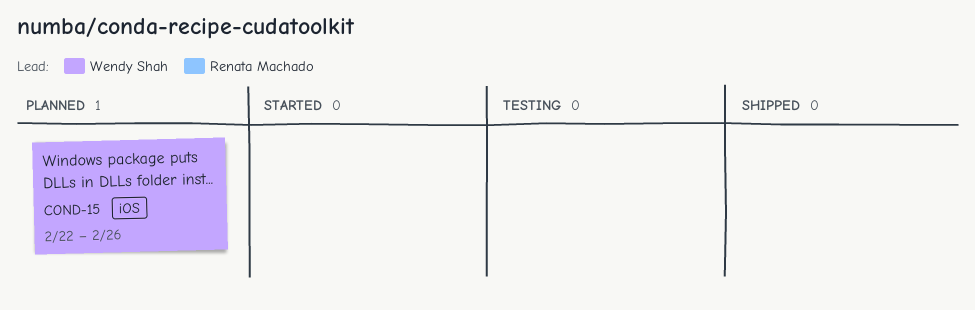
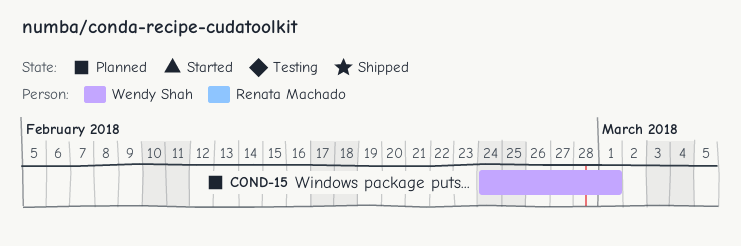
COND-15, start: Feb 22 -> Feb 24
COND-15, due: Feb 26 -> Mar 1

